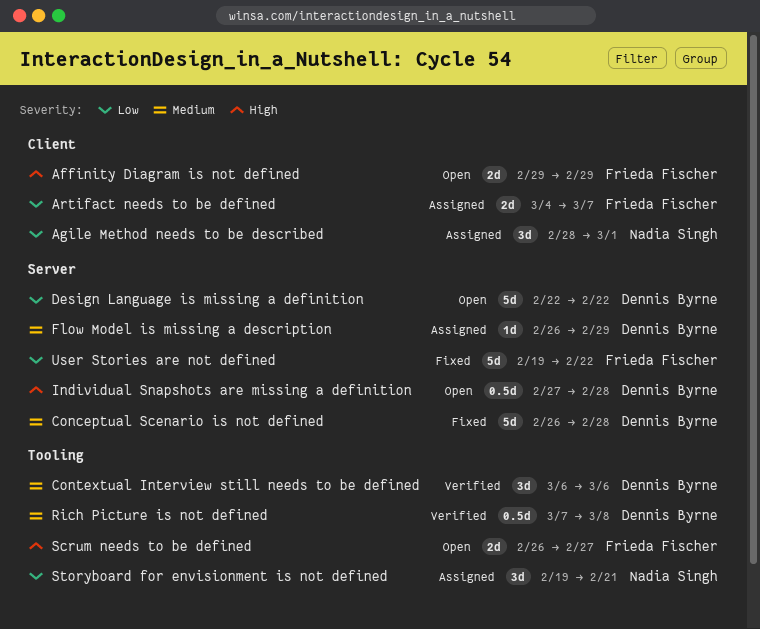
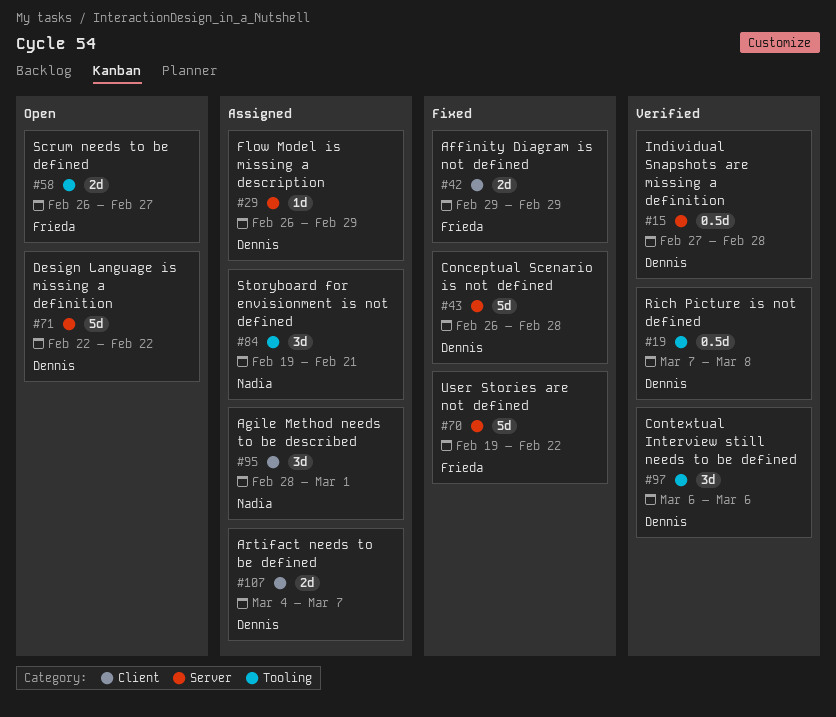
Affinity Diagram is not defined, status: Open -> Fixed
Artifact needs to be defined, owner: Frieda Fischer -> Dennis Byrne
Individual Snapshots are missing a definition, status: Open -> Verified

